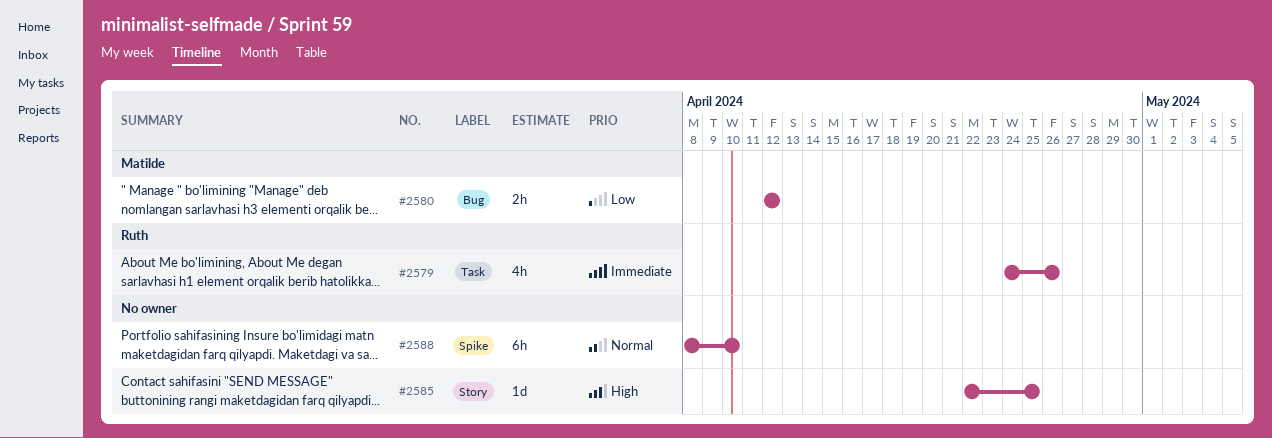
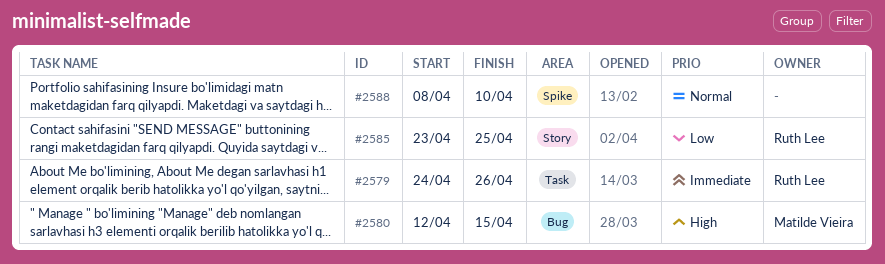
#2580, priority: Low -> High
#2580, due: Apr 12 -> Apr 15
#2585, owner: none -> Ruth Lee
#2585, priority: High -> Low
#2585, start: Apr 22 -> Apr 23

